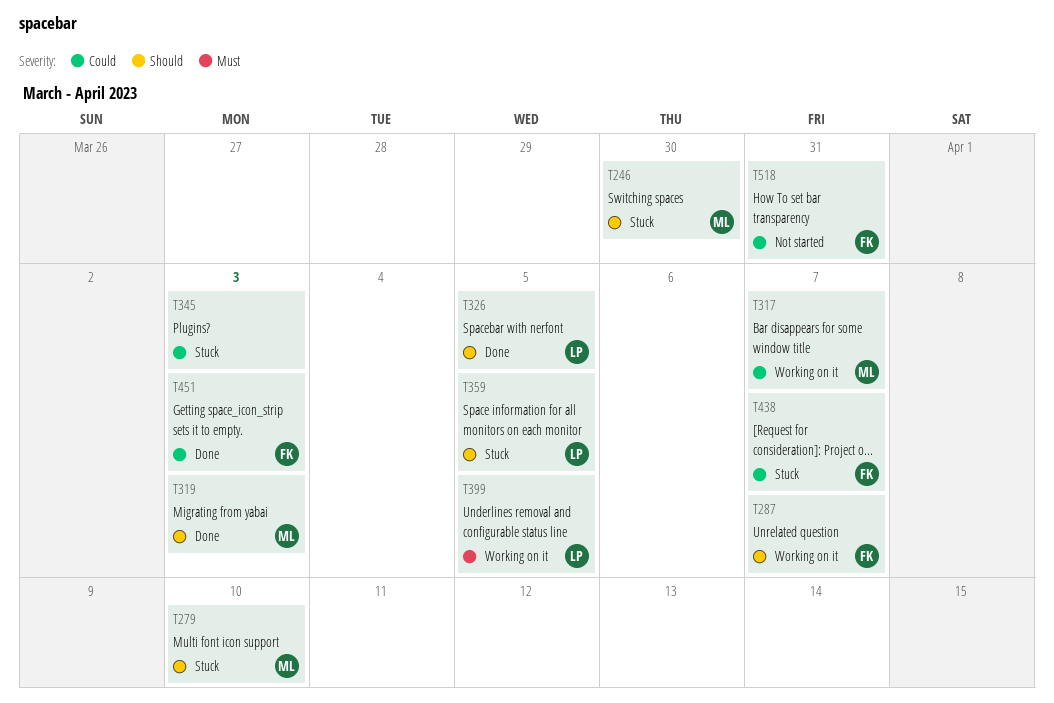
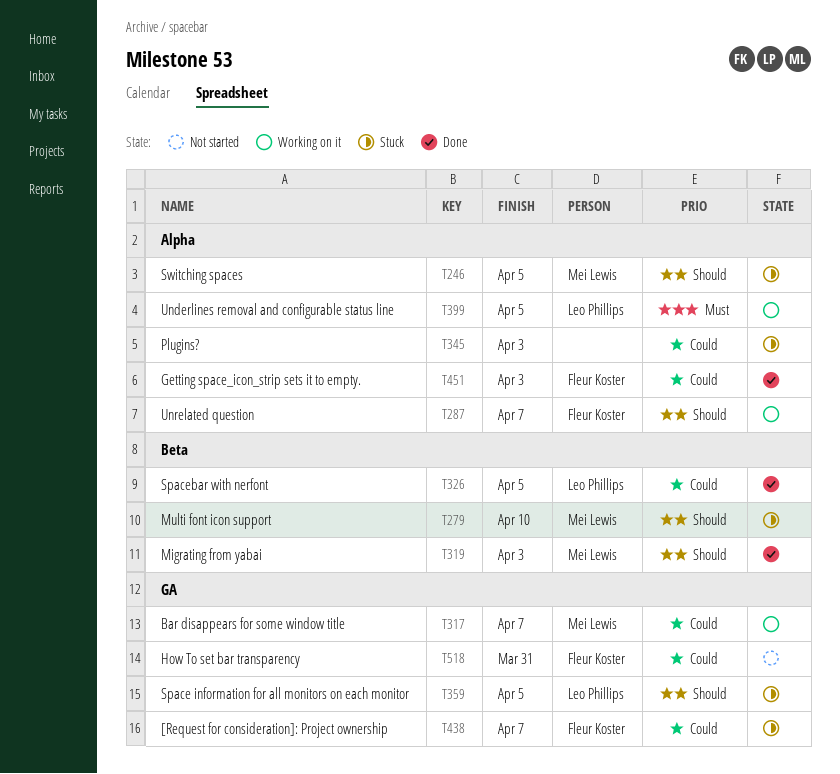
T246, due: Mar 30 -> Apr 5
T326, priority: Should -> Could

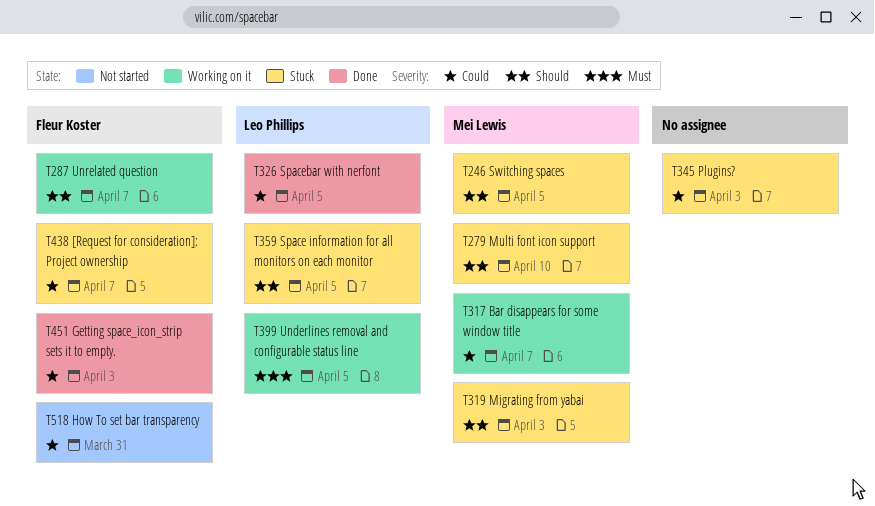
T319, status: Done -> Stuck

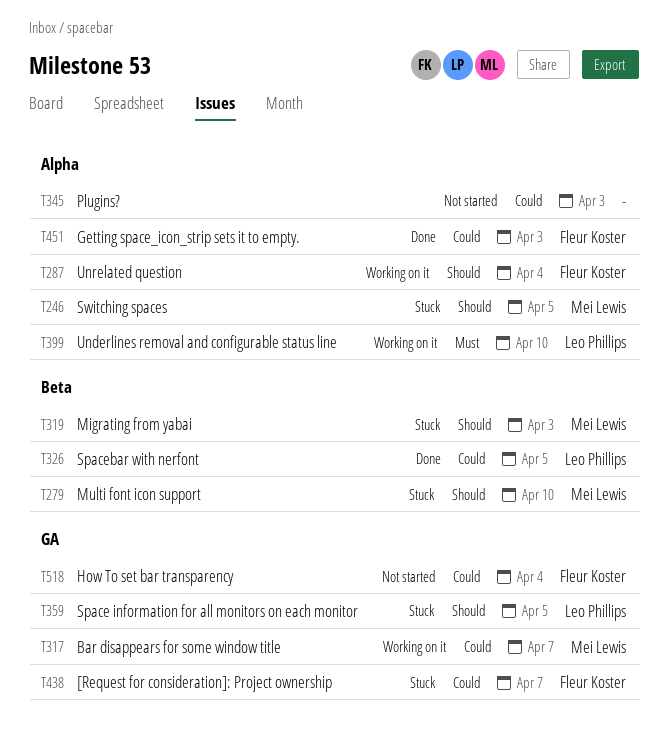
T287, due: Apr 7 -> Apr 4
T345, status: Stuck -> Not started
T399, due: Apr 5 -> Apr 10
T518, due: Mar 31 -> Apr 4

